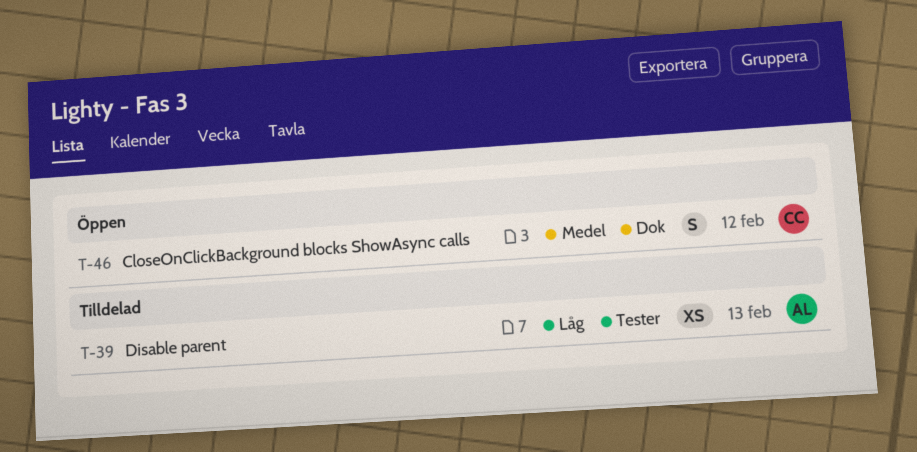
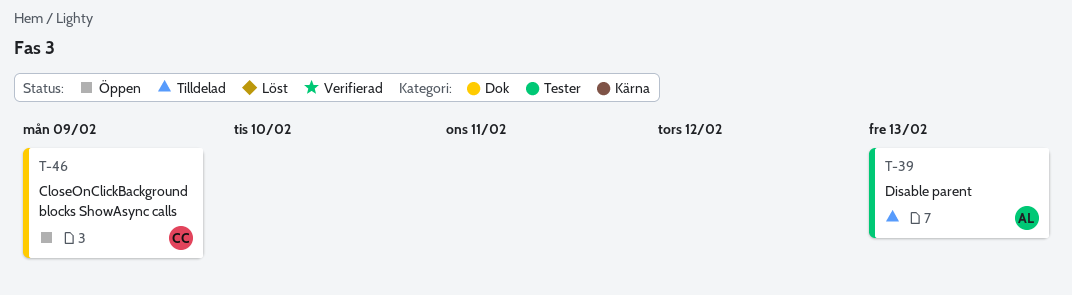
T-46, due: Feb 12 -> Feb 9

